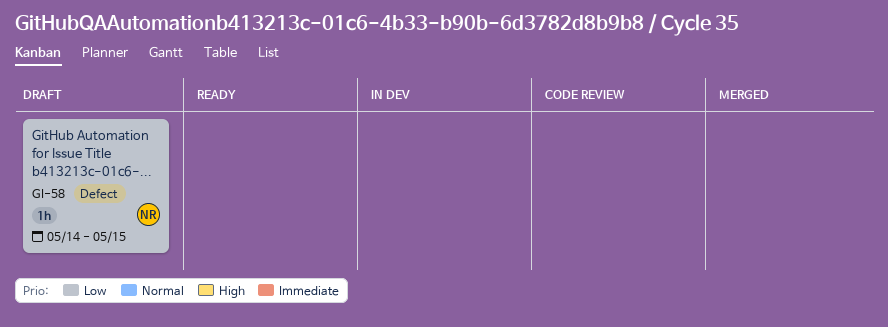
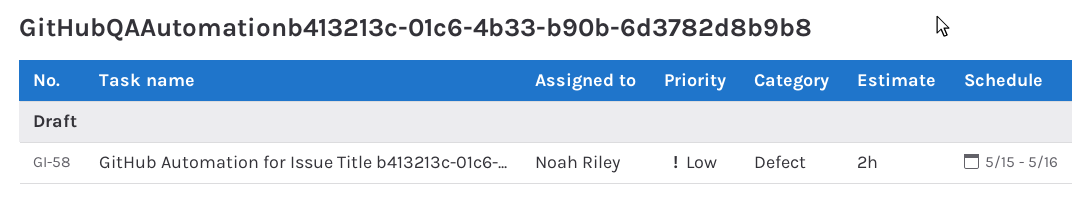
GI-58, estimate: 1h -> 2h
GI-58, start: May 14 -> May 15
GI-58, due: May 15 -> May 16

